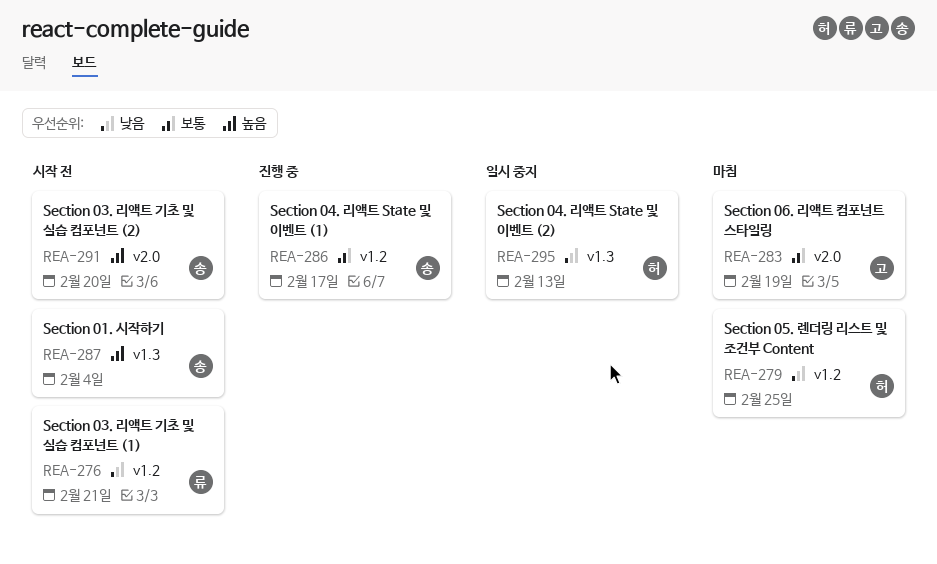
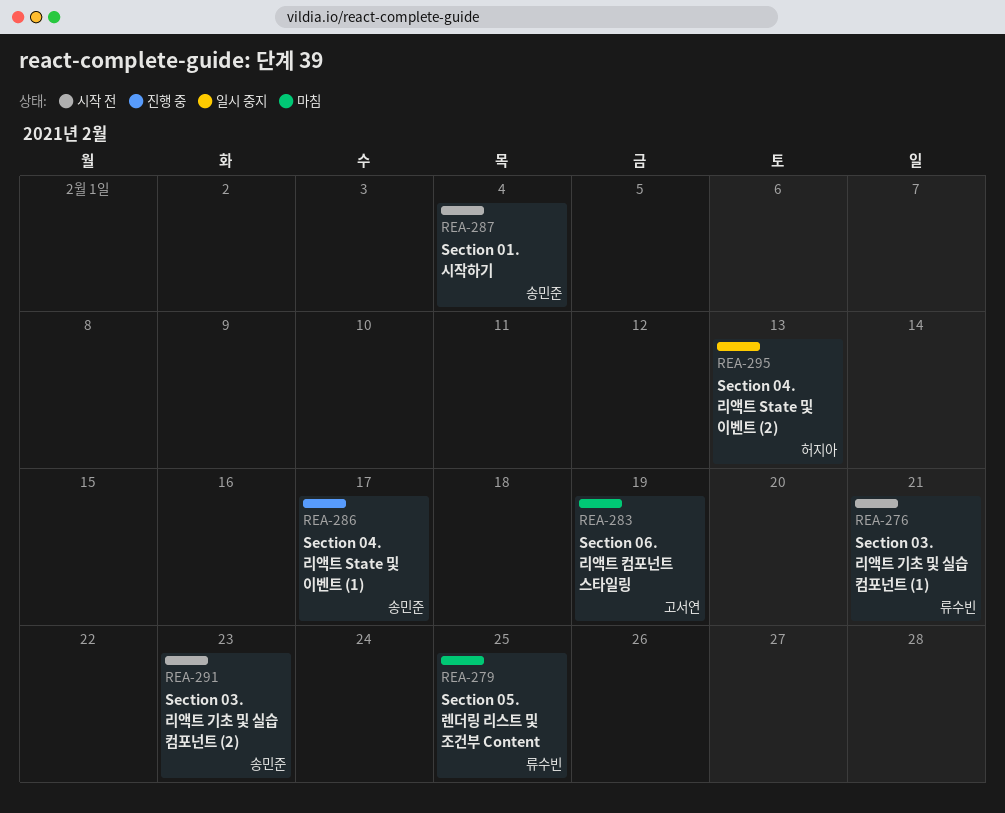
REA-279, owner: 허지아 -> 류수빈
REA-291, due: Feb 20 -> Feb 23

